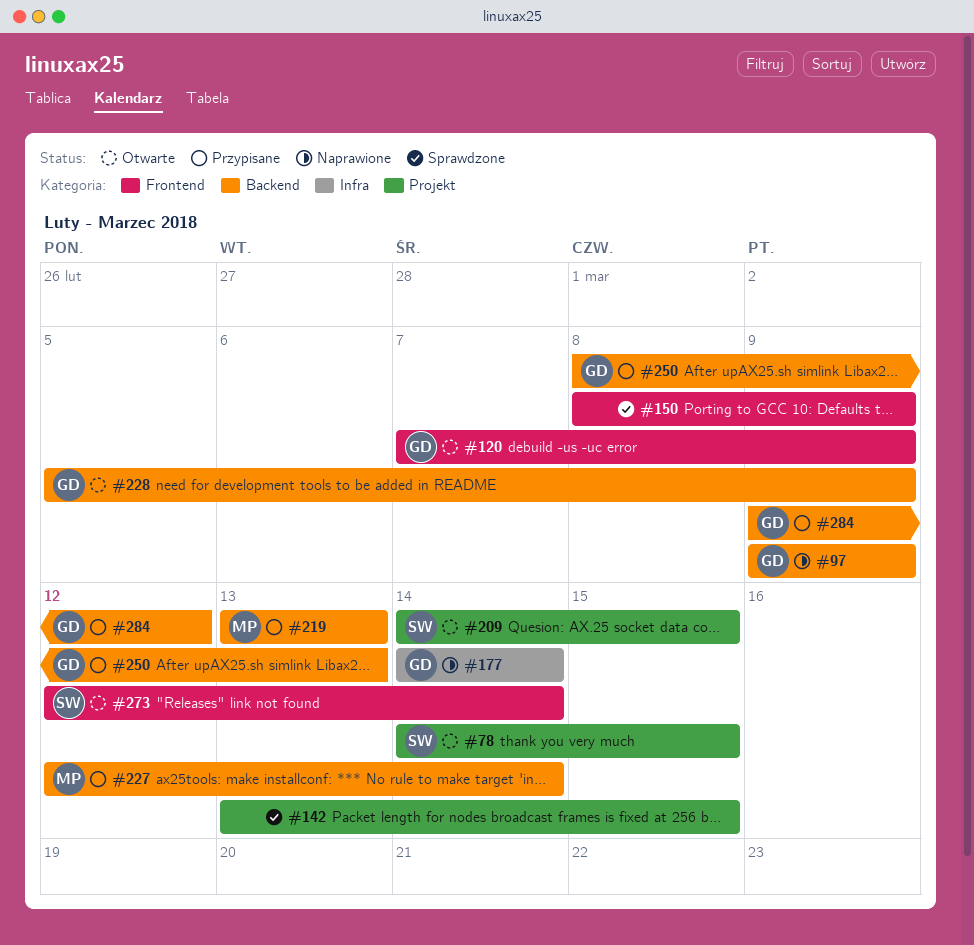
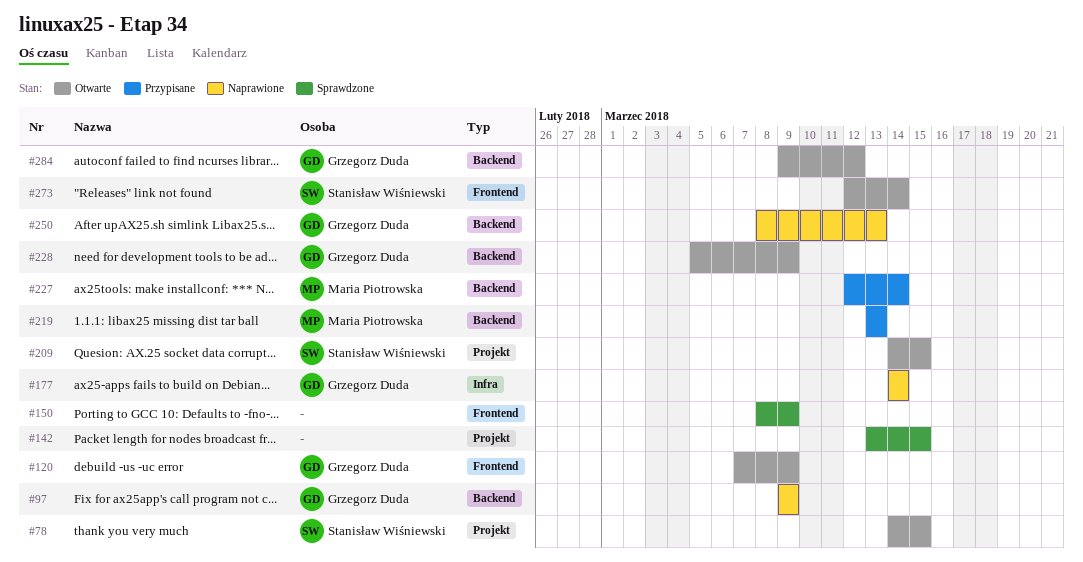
#250, status: Przypisane -> Naprawione
#284, status: Przypisane -> Otwarte

